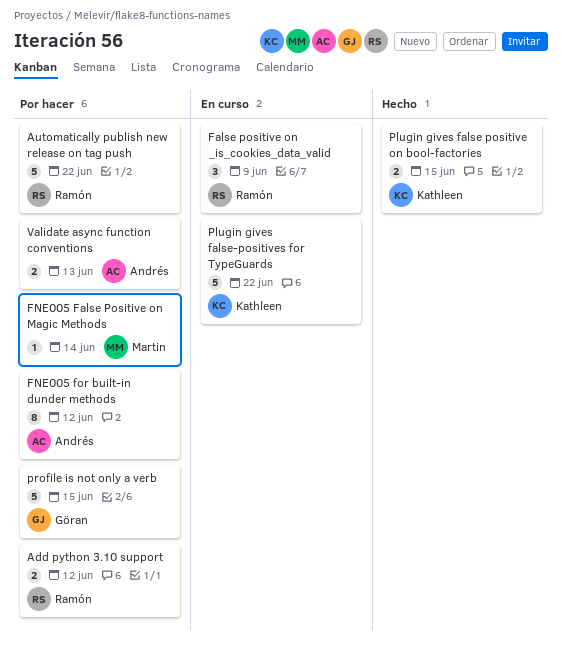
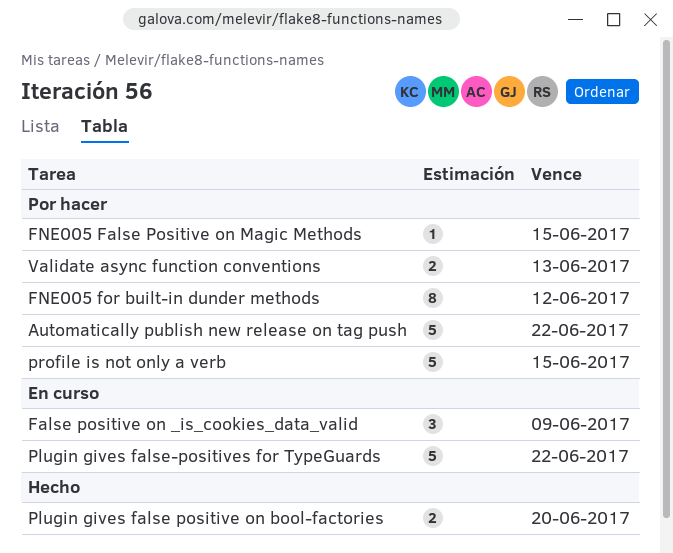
Add python 3.10 support: present -> none
FNE005 False Positive on Magic Methods, due: Jun 14 -> Jun 15
Plugin gives false positive on bool-factories, due: Jun 15 -> Jun 20

